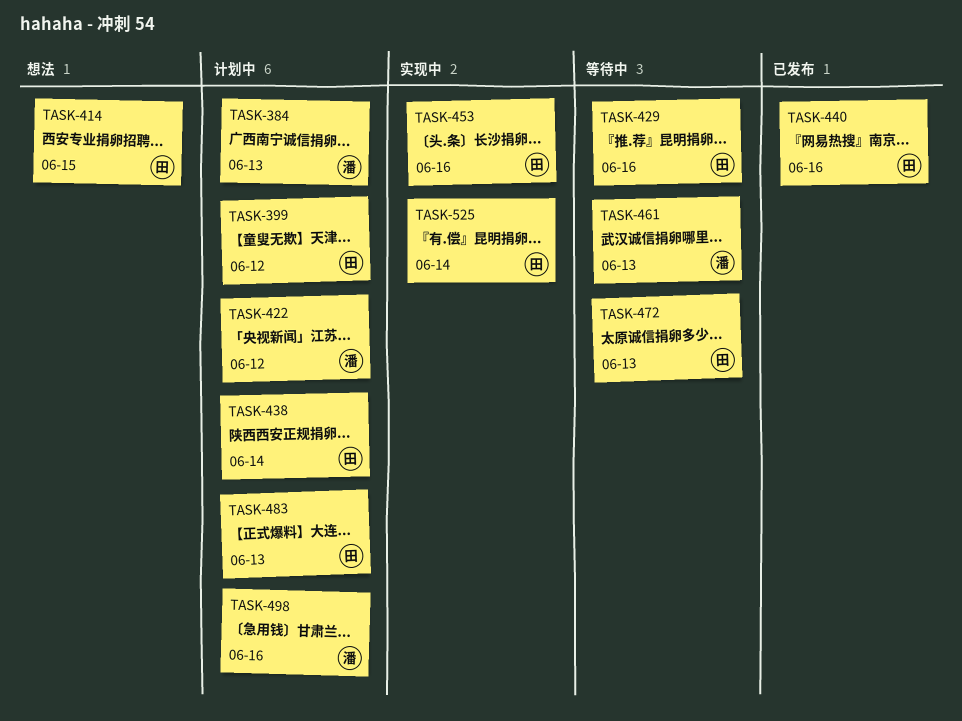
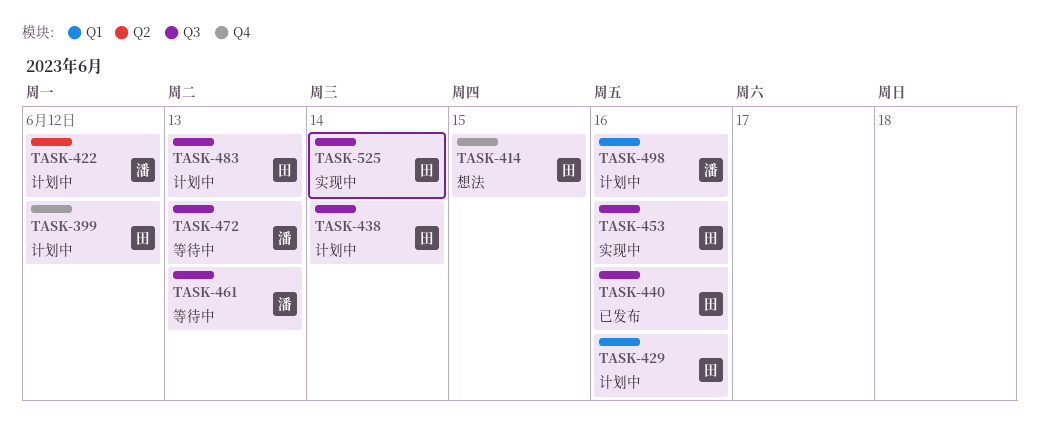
TASK-384: present -> none
TASK-429, status: 等待中 -> 计划中
TASK-472, owner: 田 -> 潘

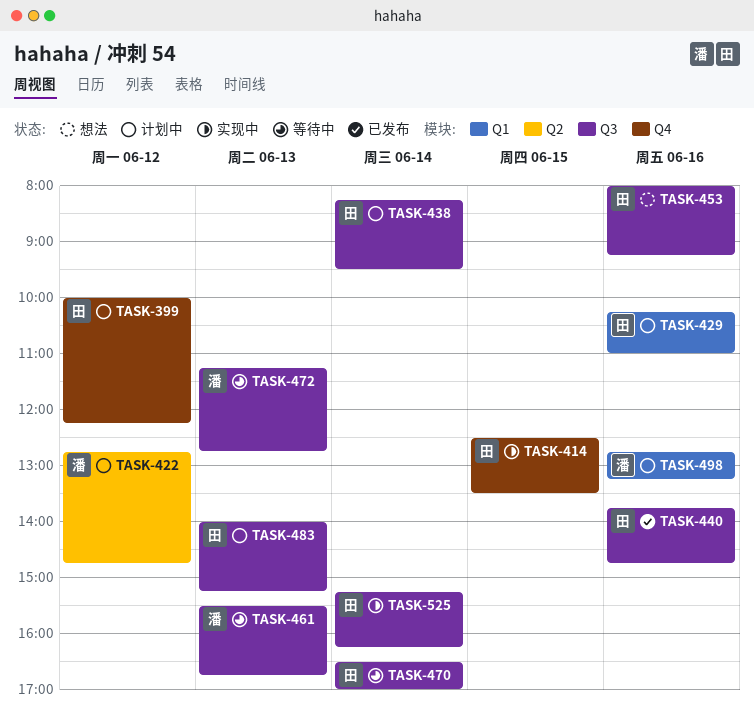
TASK-414, status: 想法 -> 实现中
TASK-453, status: 实现中 -> 想法
TASK-470: none -> present

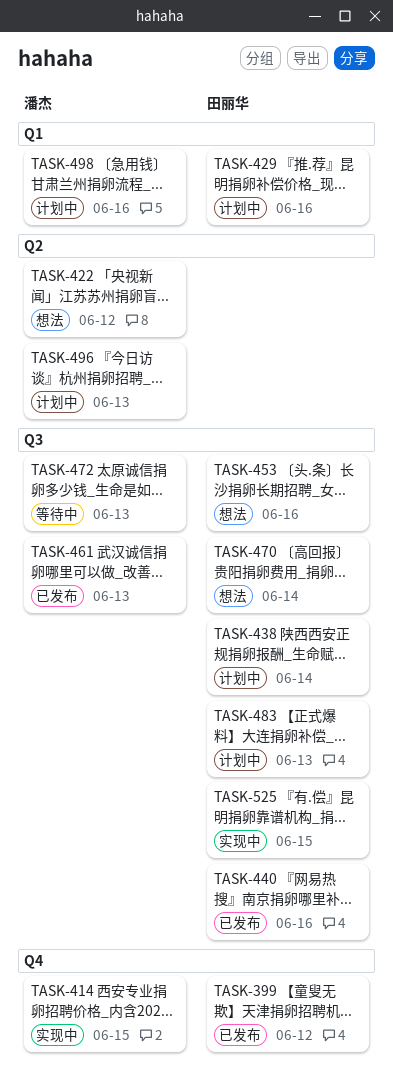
TASK-399, status: 计划中 -> 已发布
TASK-414, owner: 田丽华 -> 潘杰
TASK-422, status: 计划中 -> 想法
TASK-461, status: 等待中 -> 已发布
TASK-470, status: 等待中 -> 想法
TASK-496: none -> present
TASK-525, day: Jun 14 -> Jun 15

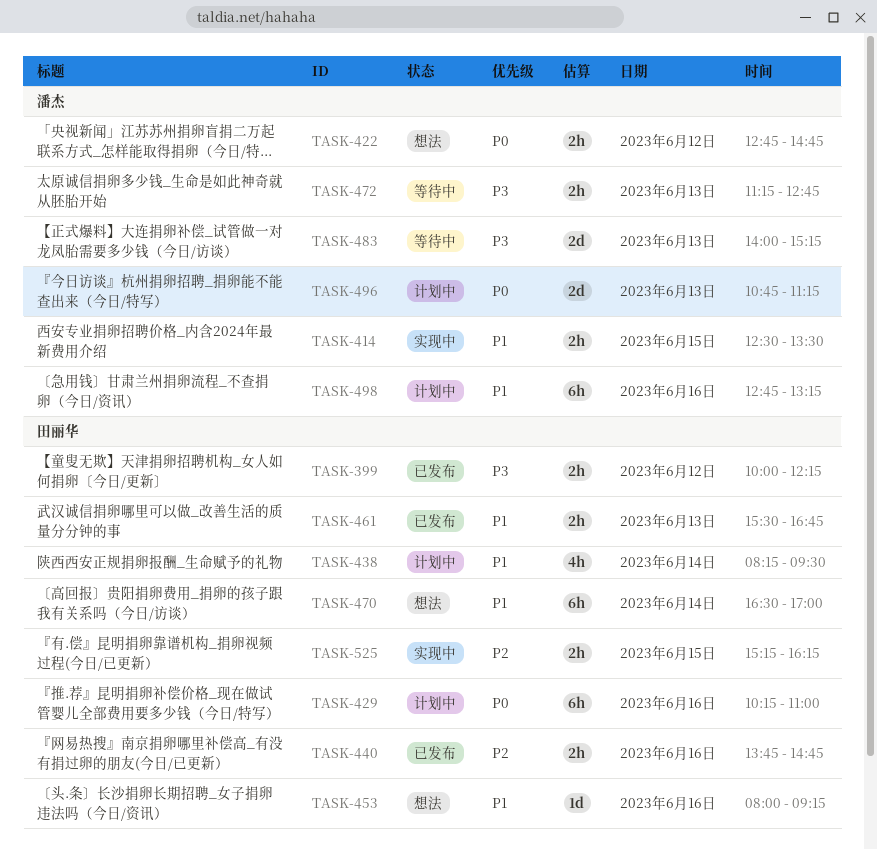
TASK-461, owner: 潘杰 -> 田丽华
TASK-483, status: 计划中 -> 等待中
TASK-483, owner: 田丽华 -> 潘杰

